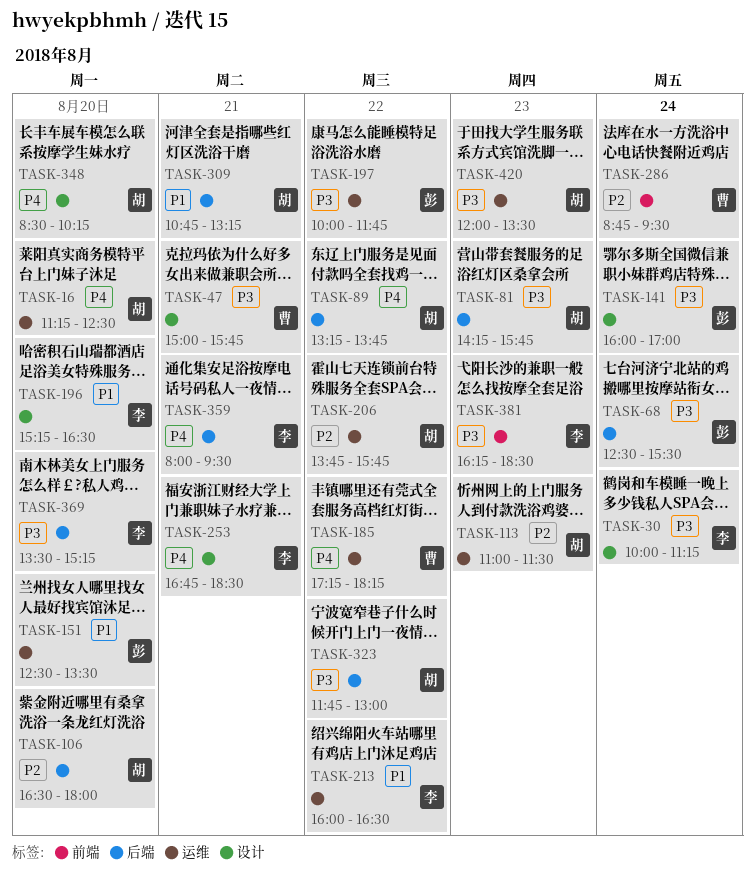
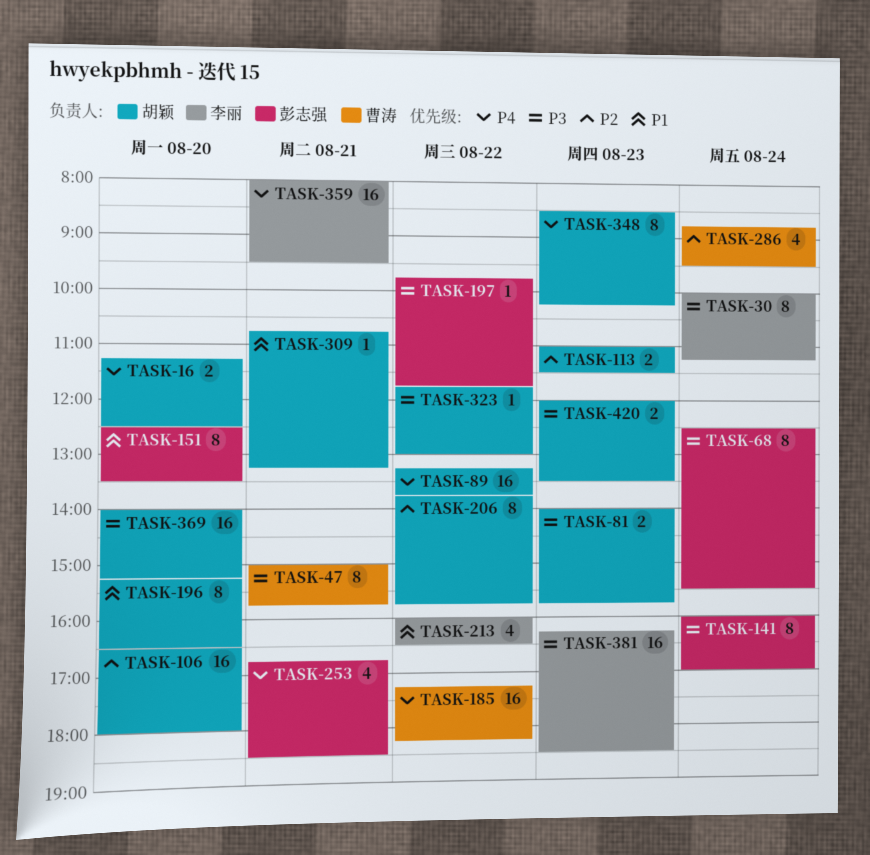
TASK-81, begins: 14:15 -> 14:00
TASK-196, owner: 李丽 -> 胡颖
TASK-197, begins: 10:00 -> 09:45
TASK-253, owner: 李丽 -> 彭志强
TASK-348, day: Aug 20 -> Aug 23
TASK-369, owner: 李丽 -> 胡颖
TASK-369, begins: 13:30 -> 14:00

